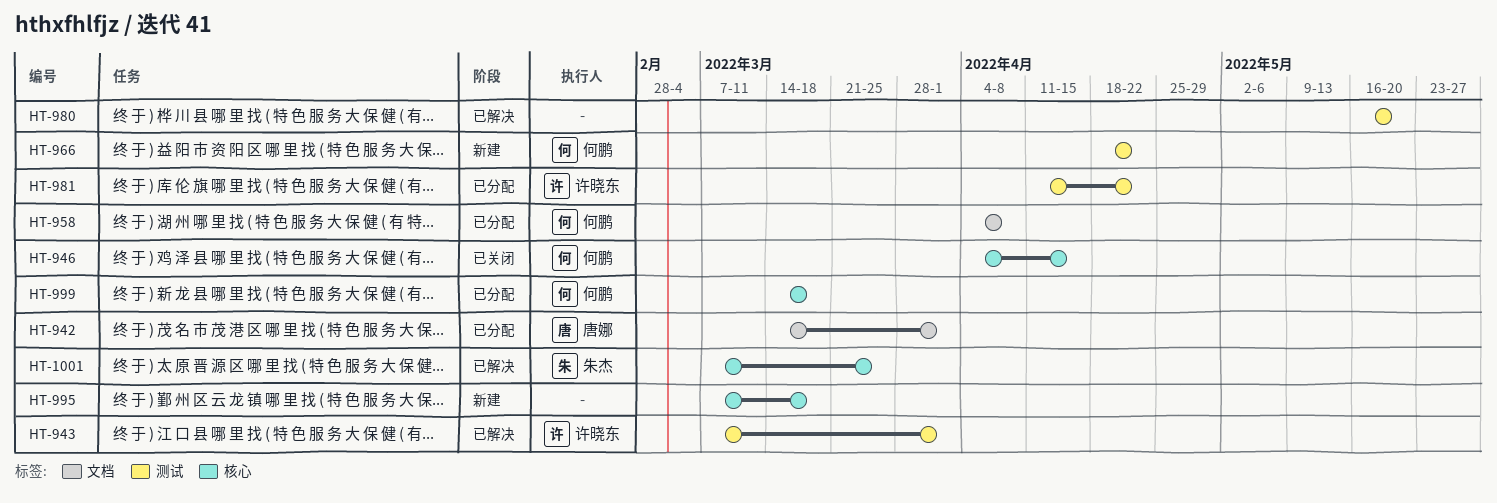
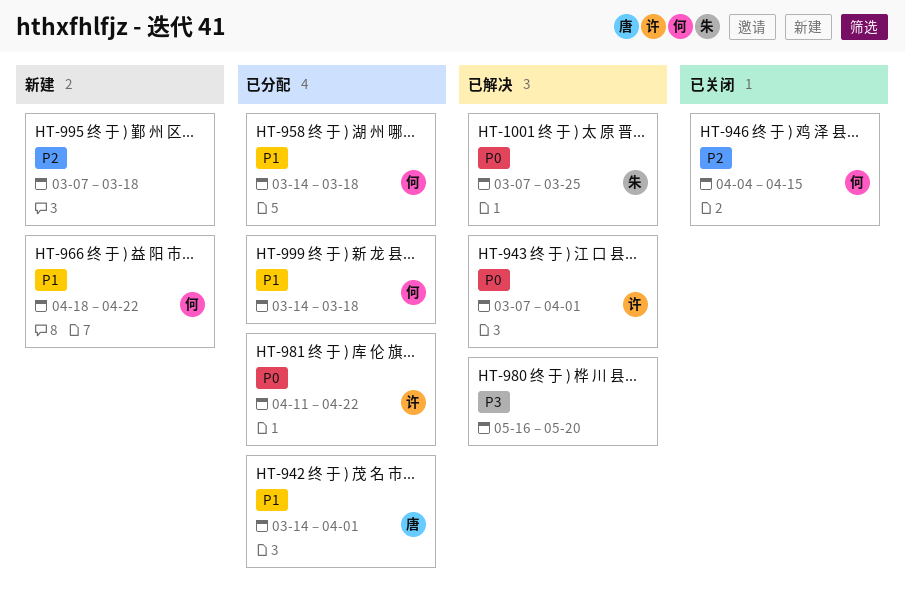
HT-958, start: Apr 4 -> Mar 14
HT-958, due: Apr 8 -> Mar 18

